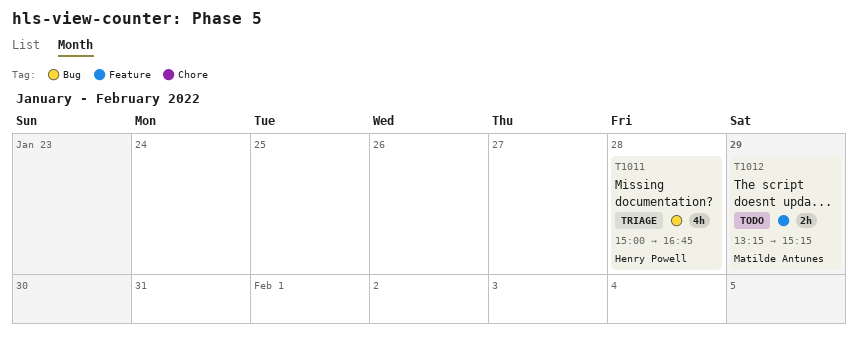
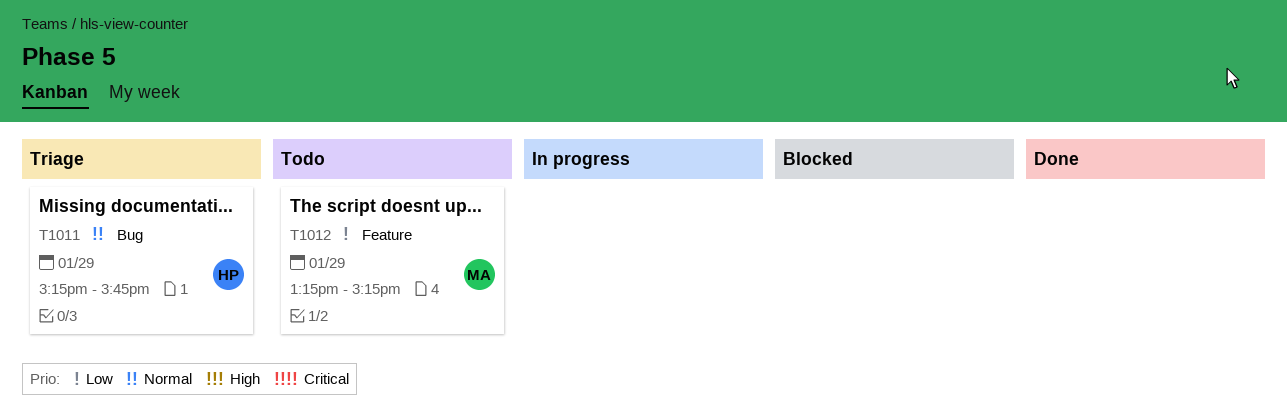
T1011, day: Jan 28 -> Jan 29
T1011, begins: 15:00 -> 15:15
T1011, ends: 16:45 -> 15:45

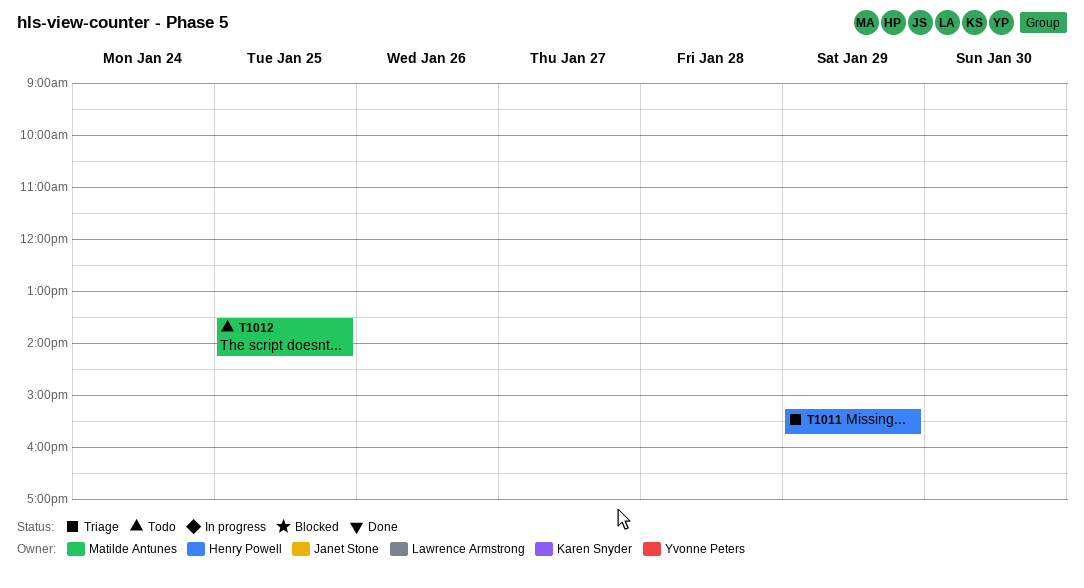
T1012, day: Jan 29 -> Jan 25
T1012, begins: 13:15 -> 13:30
T1012, ends: 15:15 -> 14:15

